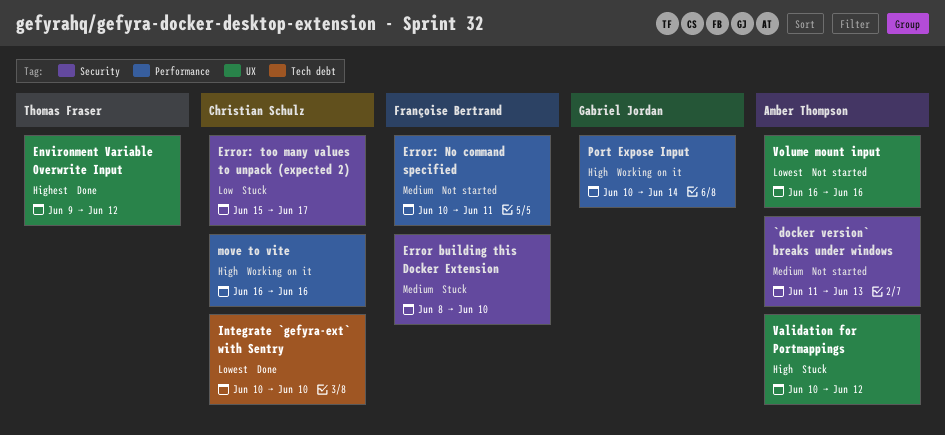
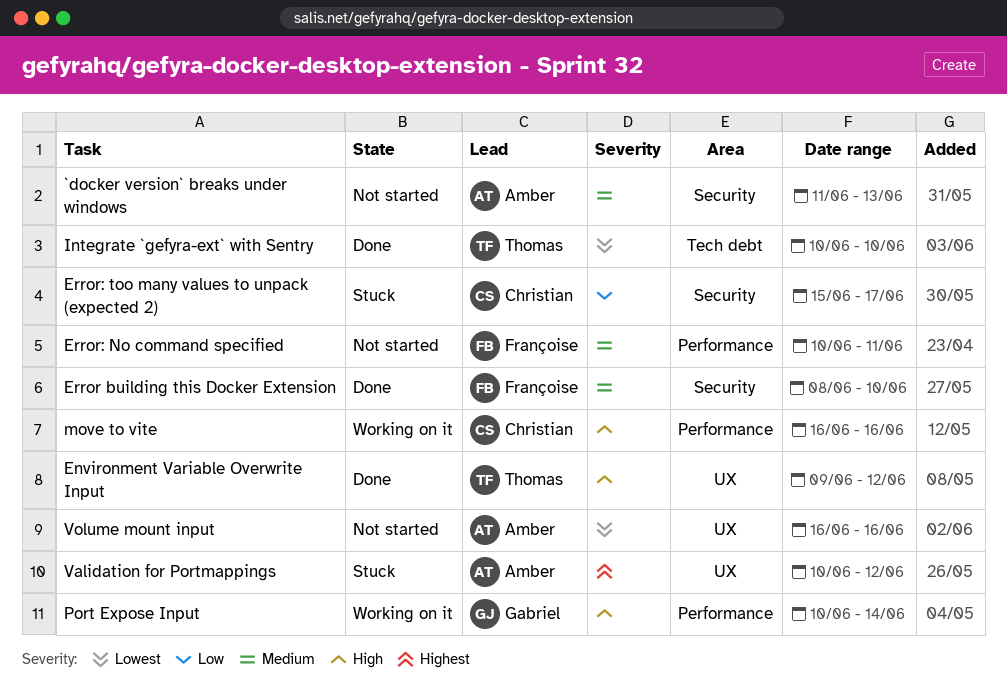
Environment Variable Overwrite Input, priority: Highest -> High
Error building this Docker Extension, status: Stuck -> Done
Integrate `gefyra-ext` with Sentry, owner: Christian Schulz -> Thomas Fraser
Validation for Portmappings, priority: High -> Highest

